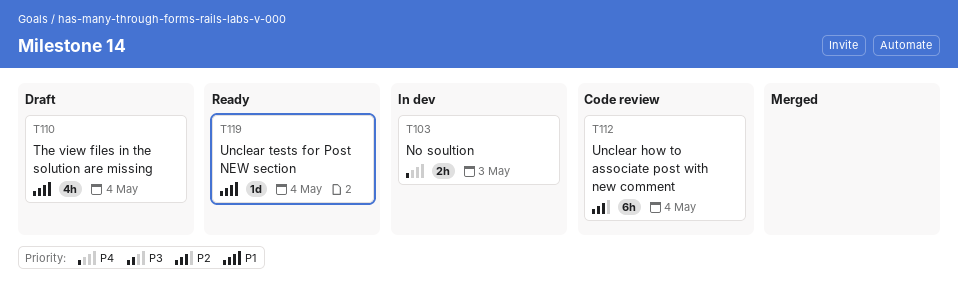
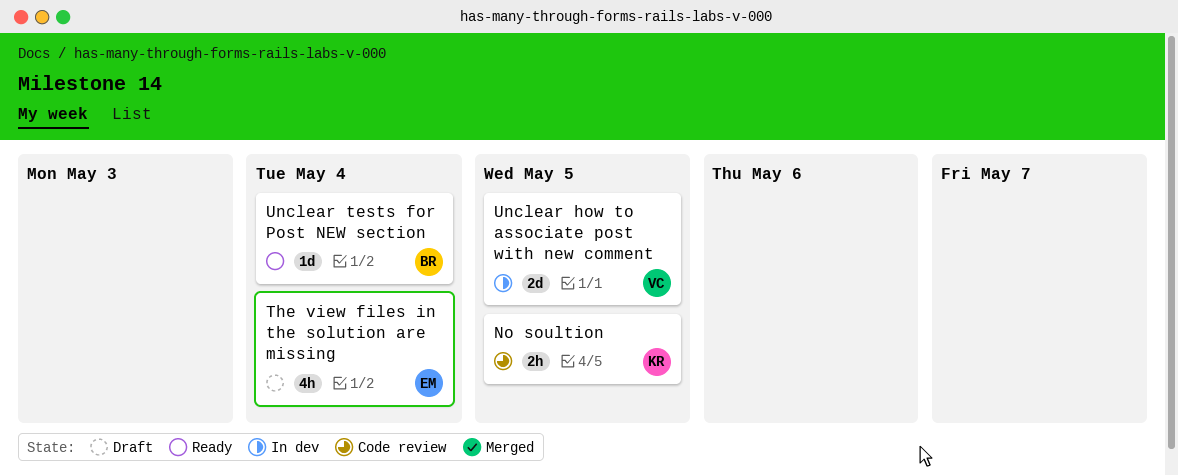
No soultion, status: In dev -> Code review
No soultion, due: May 3 -> May 5
Unclear how to associate post with new comment, status: Code review -> In dev
Unclear how to associate post with new comment, estimate: 6h -> 2d
Unclear how to associate post with new comment, due: May 4 -> May 5

